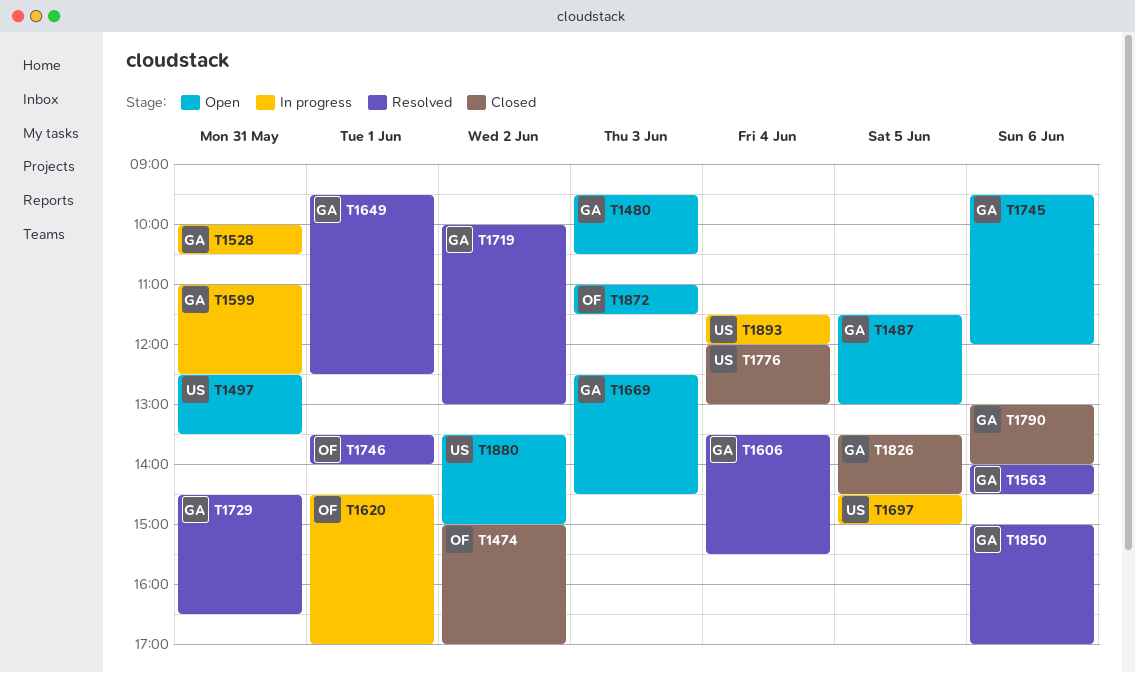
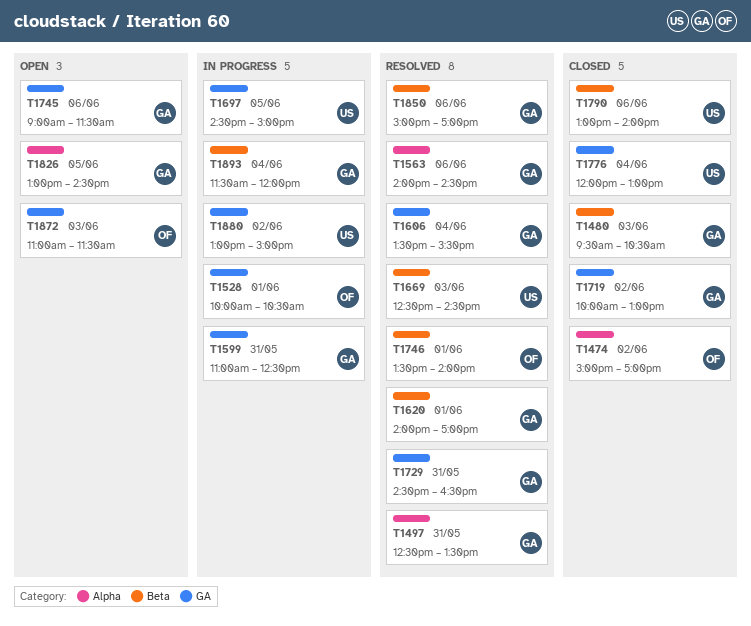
T1480, status: Open -> Closed
T1487: present -> none
T1497, status: Open -> Resolved
T1497, owner: US -> GA
T1528, owner: GA -> OF
T1528, day: May 31 -> Jun 1
T1620, status: In progress -> Resolved
T1620, owner: OF -> GA
T1620, begins: 14:30 -> 14:00
T1649: present -> none
T1669, status: Open -> Resolved
T1669, owner: GA -> US
T1719, status: Resolved -> Closed
T1745, begins: 09:30 -> 09:00
T1745, ends: 12:00 -> 11:30
T1790, owner: GA -> US
T1826, status: Closed -> Open
T1826, begins: 13:30 -> 13:00
T1880, status: Open -> In progress
T1880, begins: 13:30 -> 13:00
T1893, owner: US -> GA

